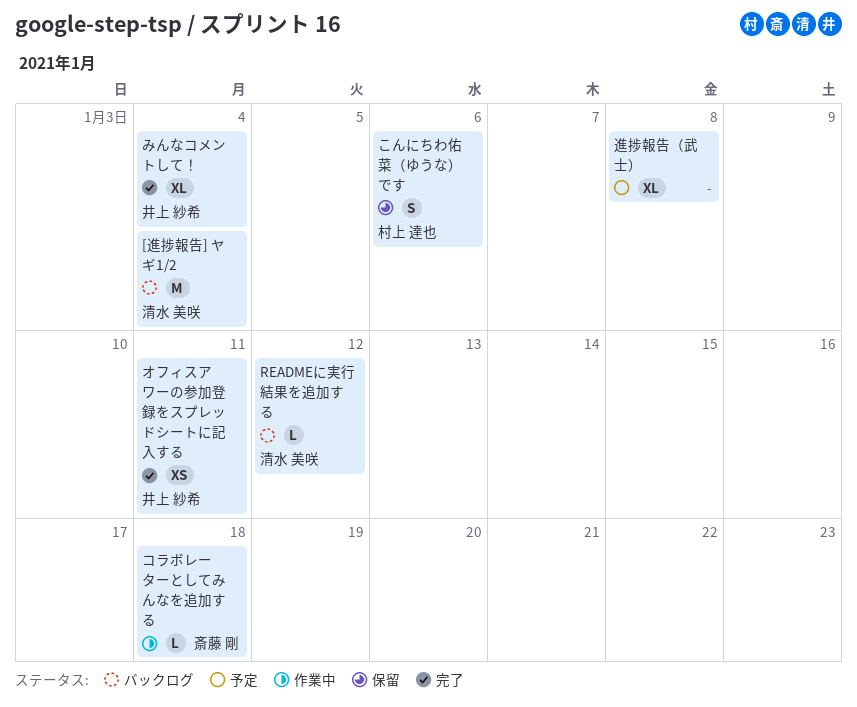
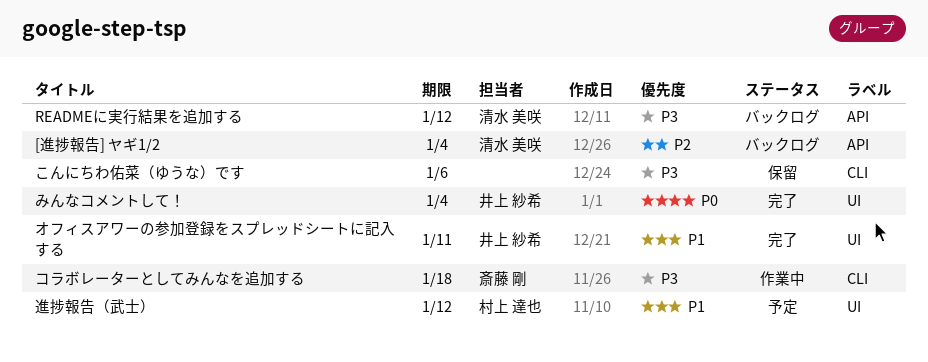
こんにちわ佑菜（ゆうな）です, owner: 村上 達也 -> none
進捗報告（武士）, owner: none -> 村上 達也
進捗報告（武士）, due: Jan 8 -> Jan 12

